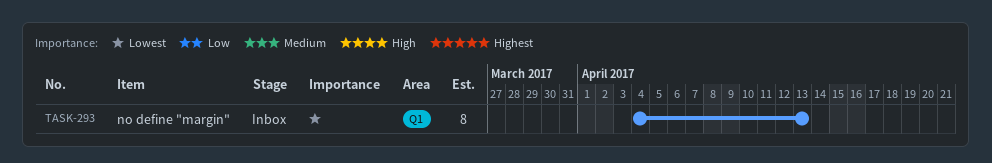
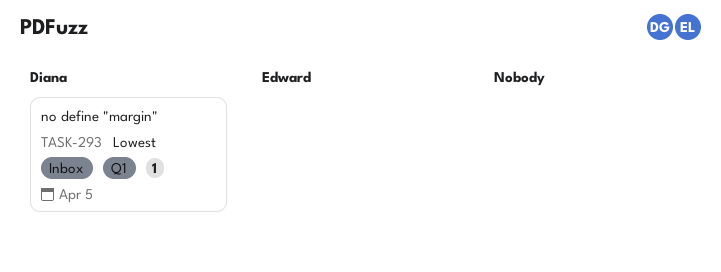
TASK-293, estimate: 8 -> 1
TASK-293, due: Apr 13 -> Apr 5

